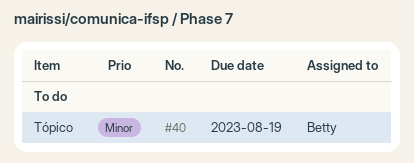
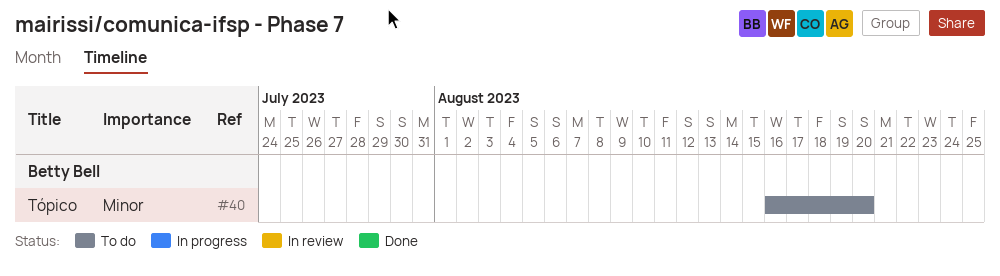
#40, due: Aug 19 -> Aug 20

